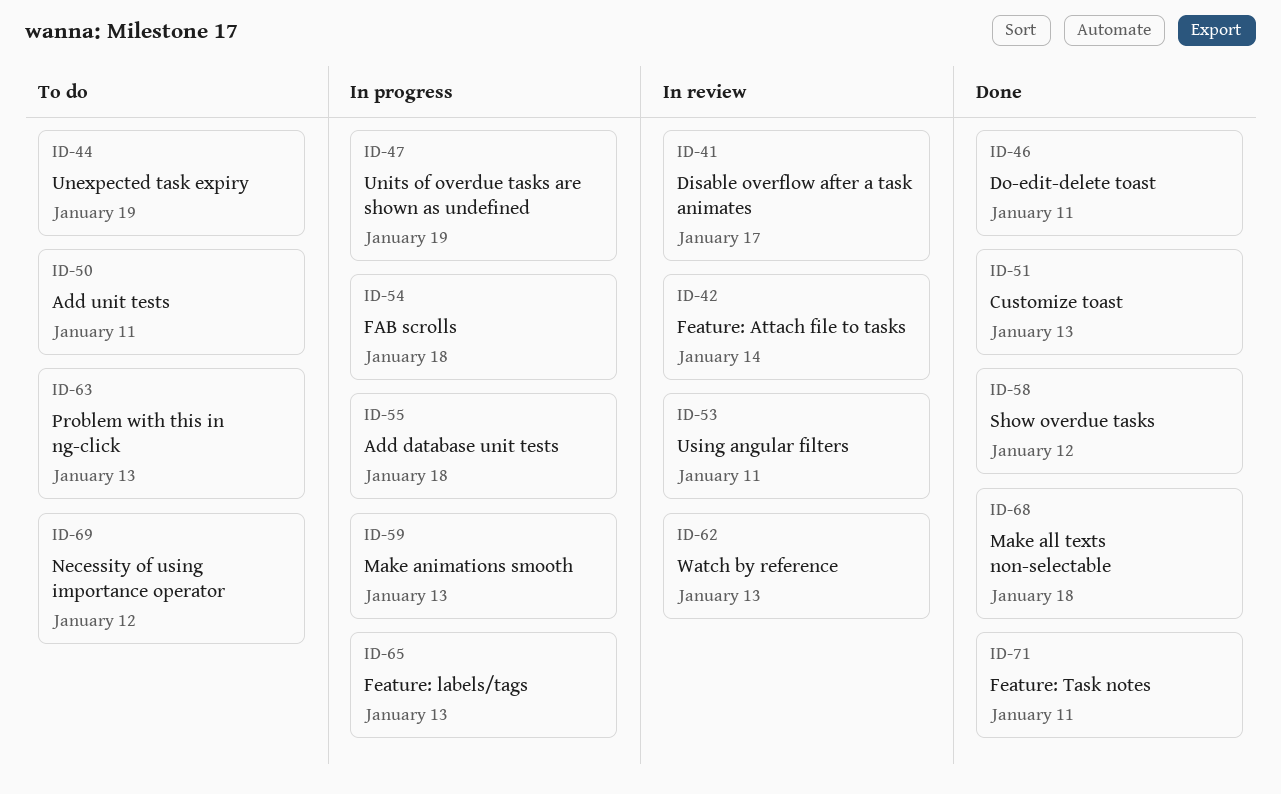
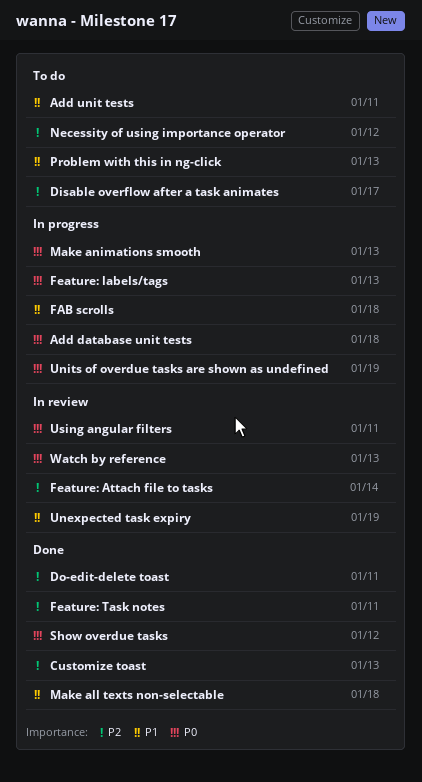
Disable overflow after a task animates, status: In review -> To do
Unexpected task expiry, status: To do -> In review

